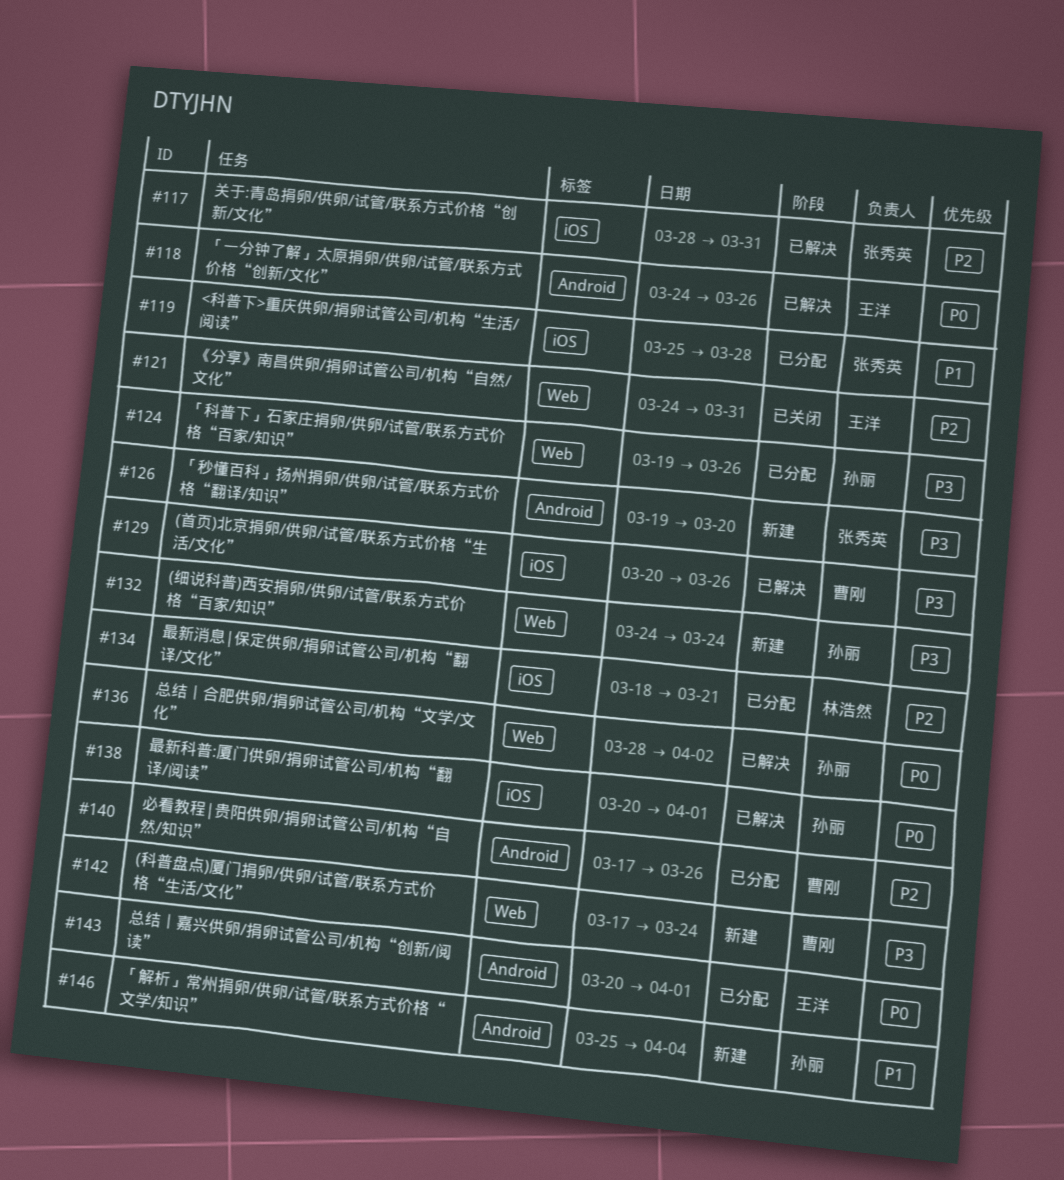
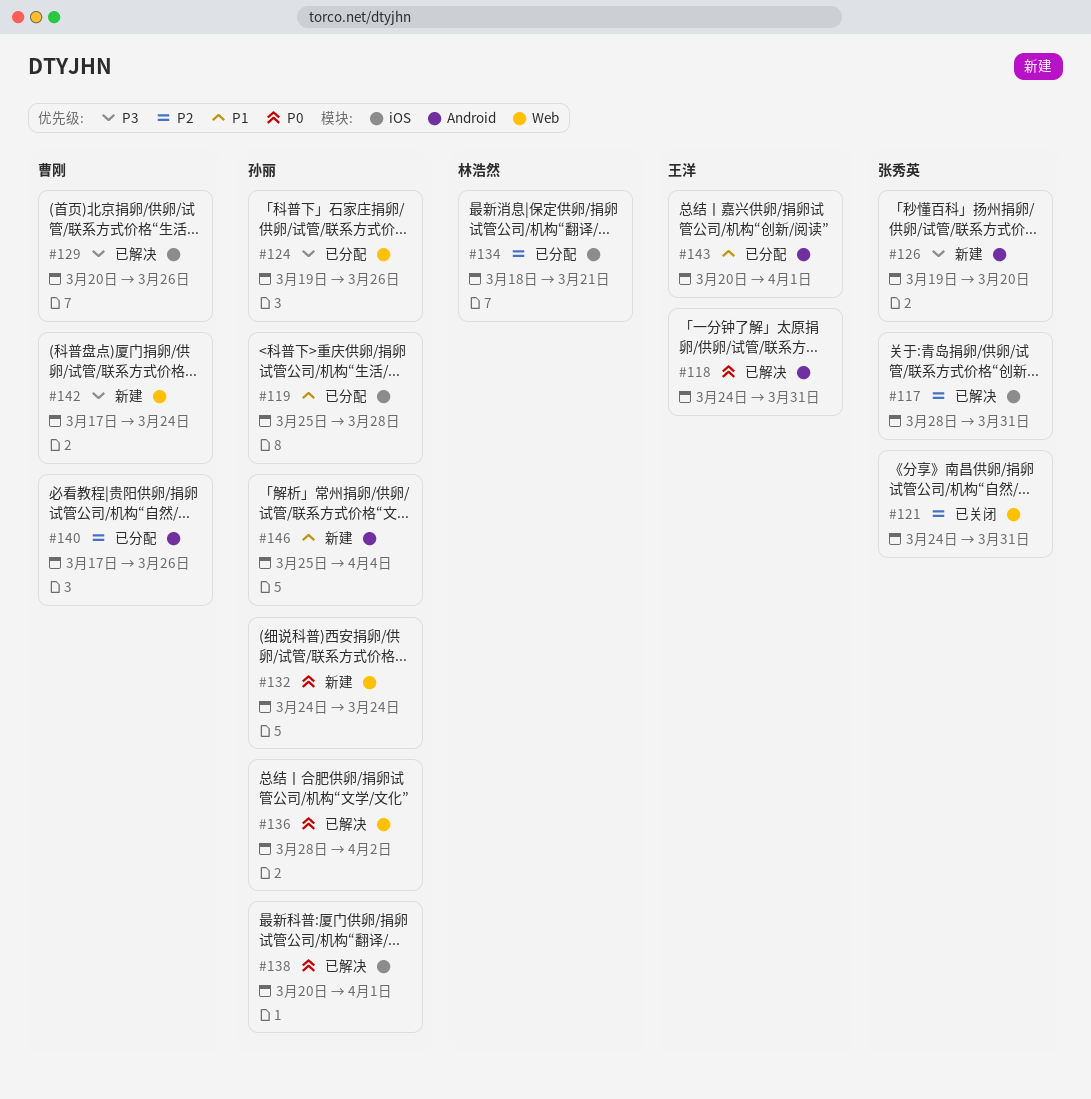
#118, due: Mar 26 -> Mar 31
#119, owner: 张秀英 -> 孙丽
#121, owner: 王洋 -> 张秀英
#132, priority: P3 -> P0
#143, priority: P0 -> P1

